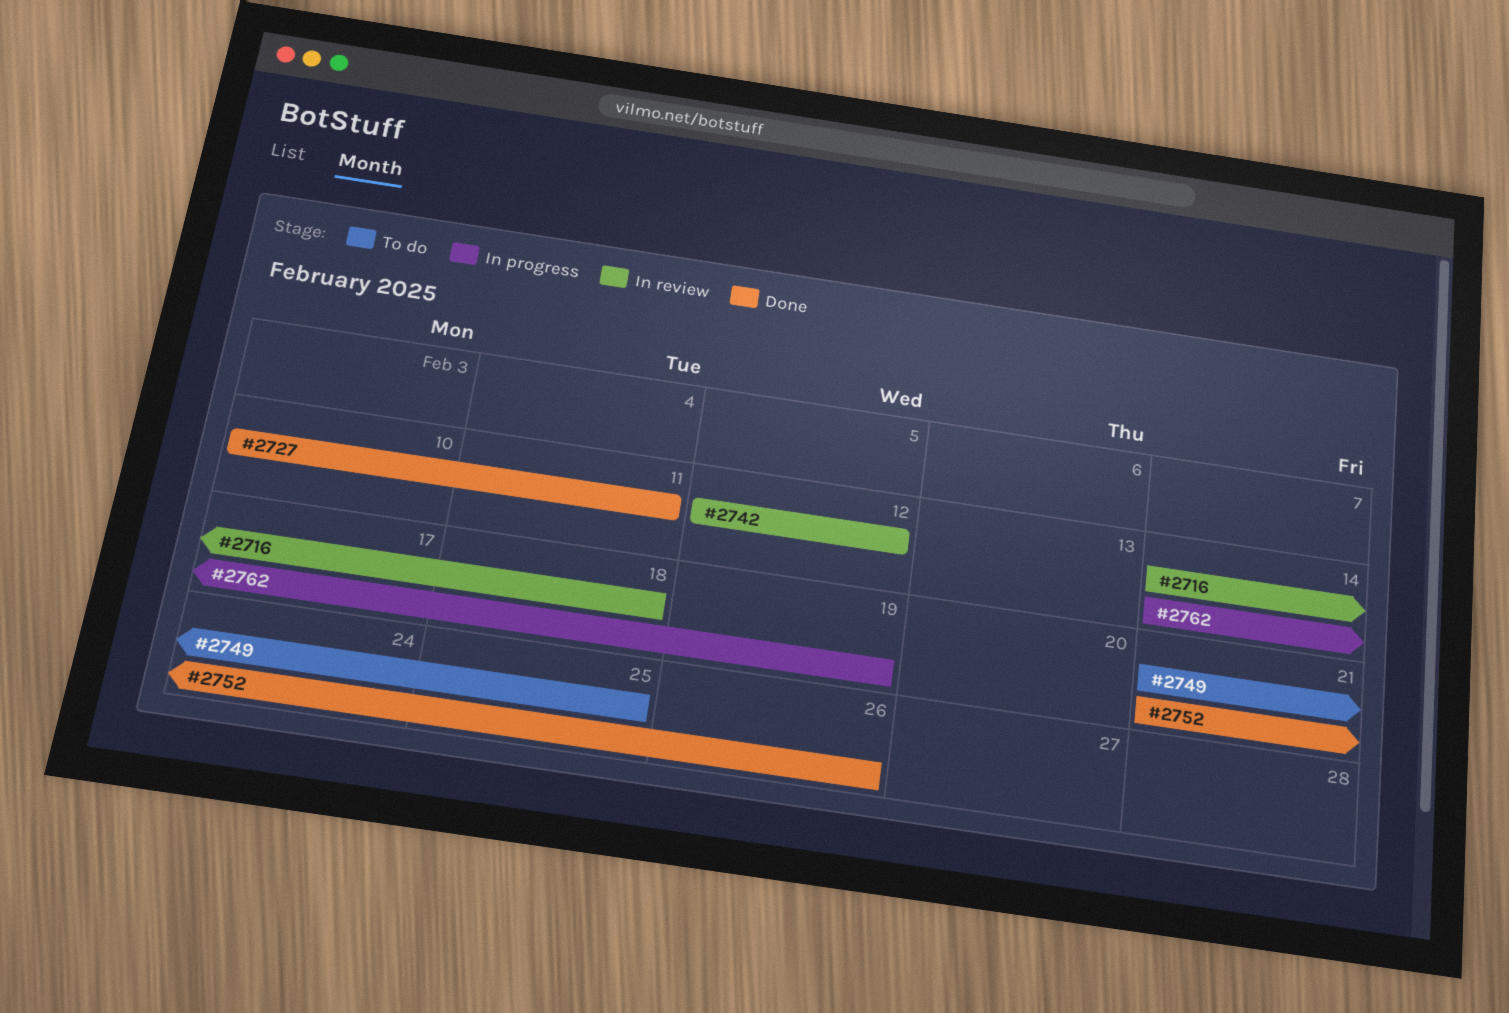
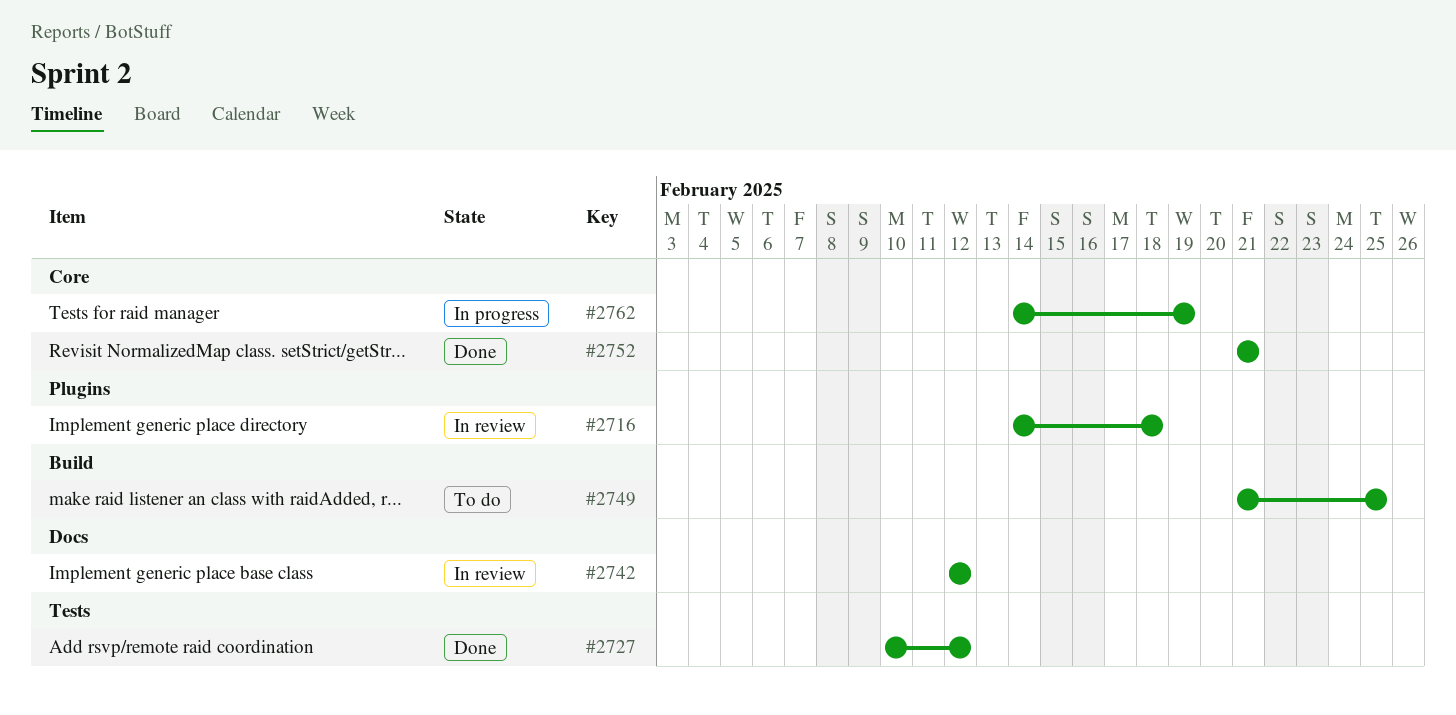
#2727, due: Feb 11 -> Feb 12
#2752, due: Feb 26 -> Feb 21

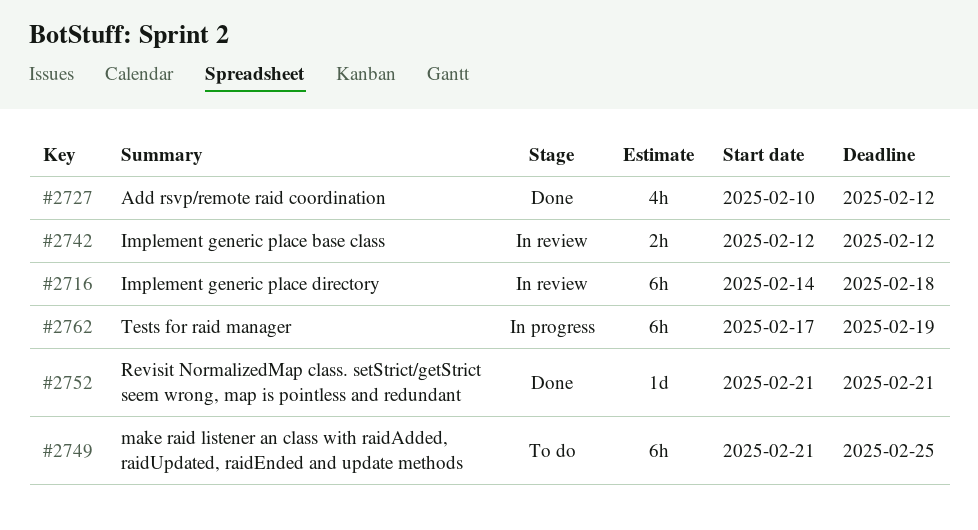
#2762, start: Feb 14 -> Feb 17

